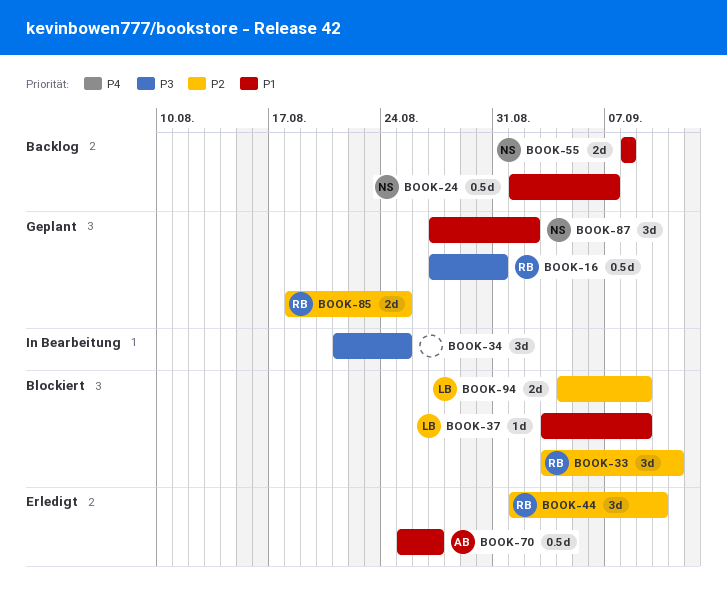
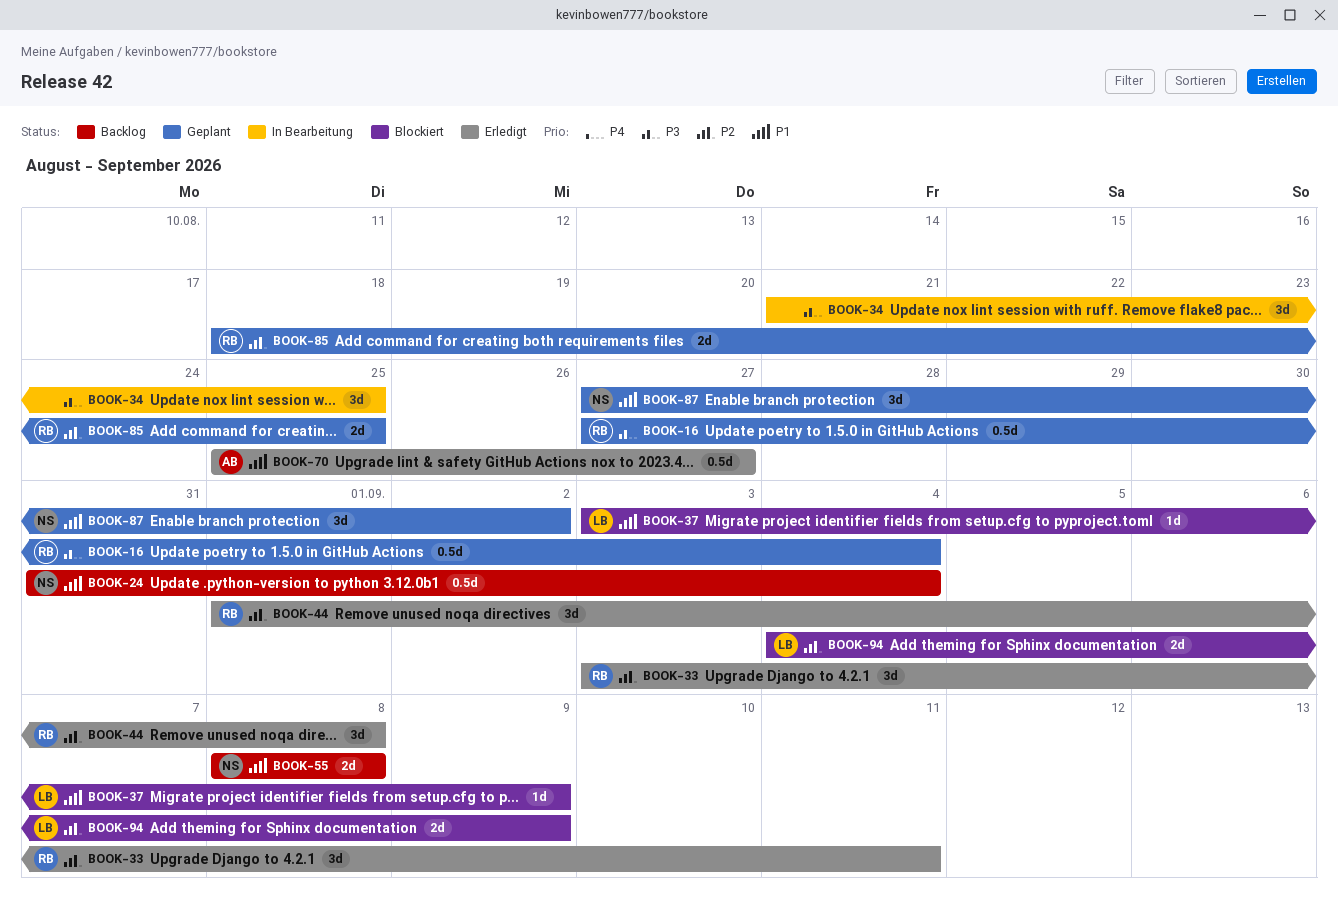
BOOK-16, due: Aug 31 -> Sep 4
BOOK-24, start: Sep 1 -> Aug 31
BOOK-24, due: Sep 7 -> Sep 4
BOOK-33, status: Blockiert -> Erledigt
BOOK-44, due: Sep 10 -> Sep 8

